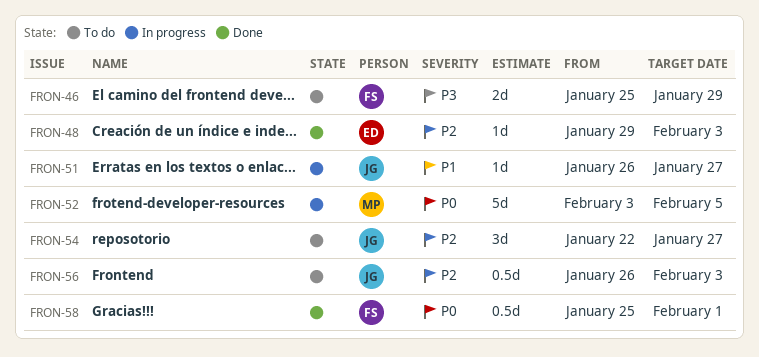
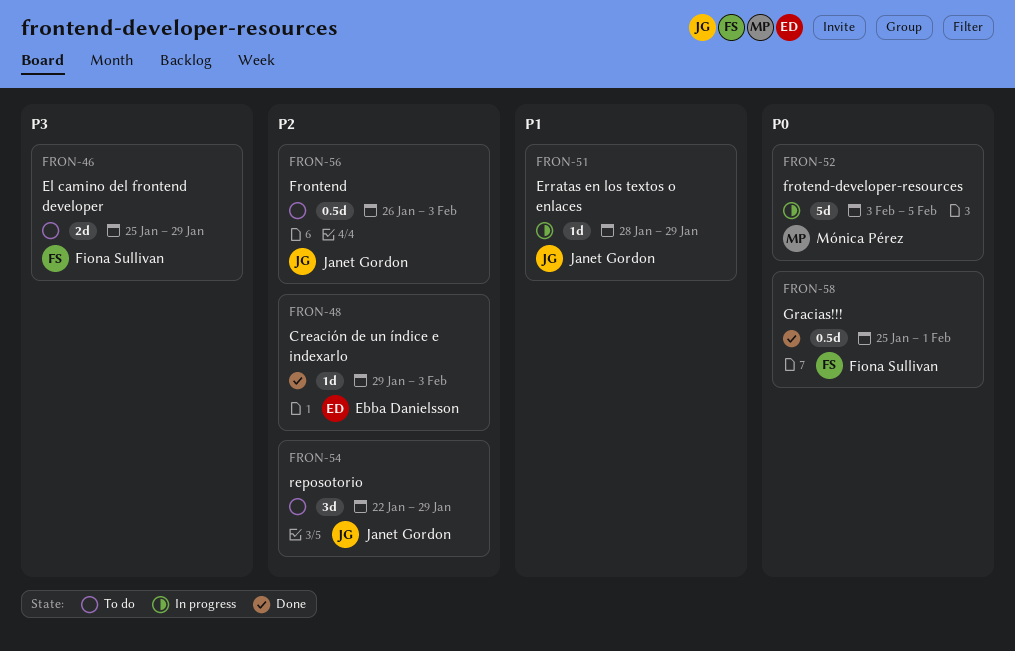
FRON-51, start: Jan 26 -> Jan 28
FRON-51, due: Jan 27 -> Jan 29
FRON-54, due: Jan 27 -> Jan 29

